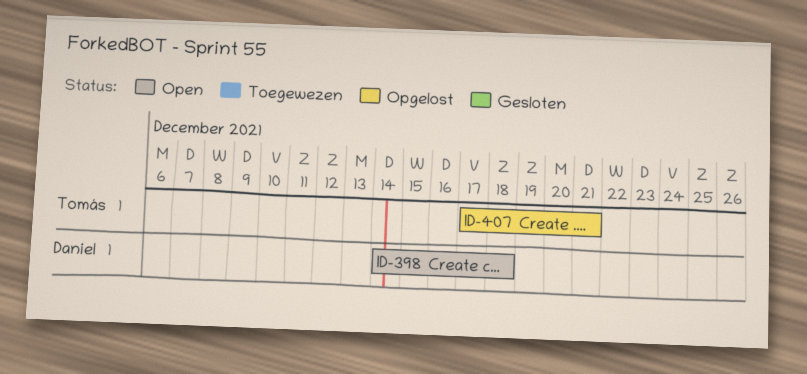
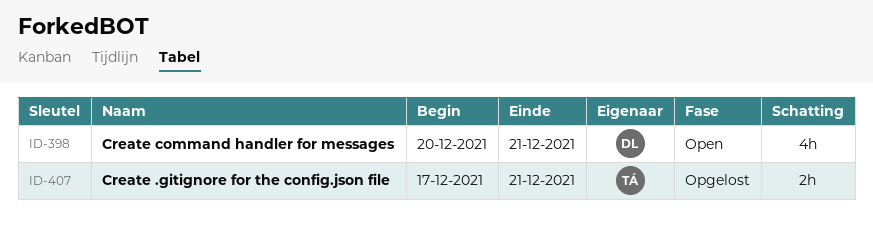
ID-398, start: Dec 14 -> Dec 20
ID-398, due: Dec 18 -> Dec 21

